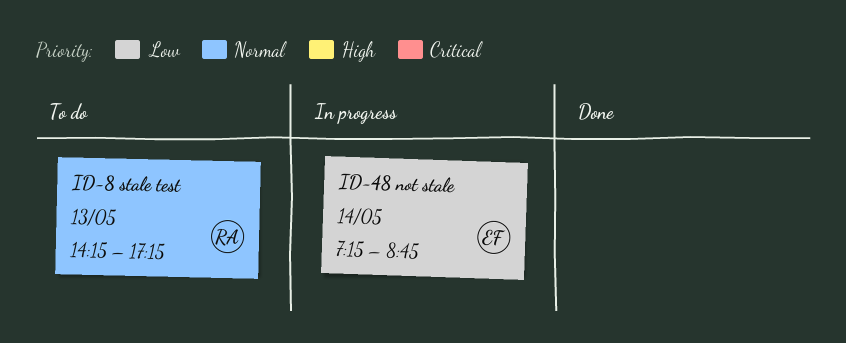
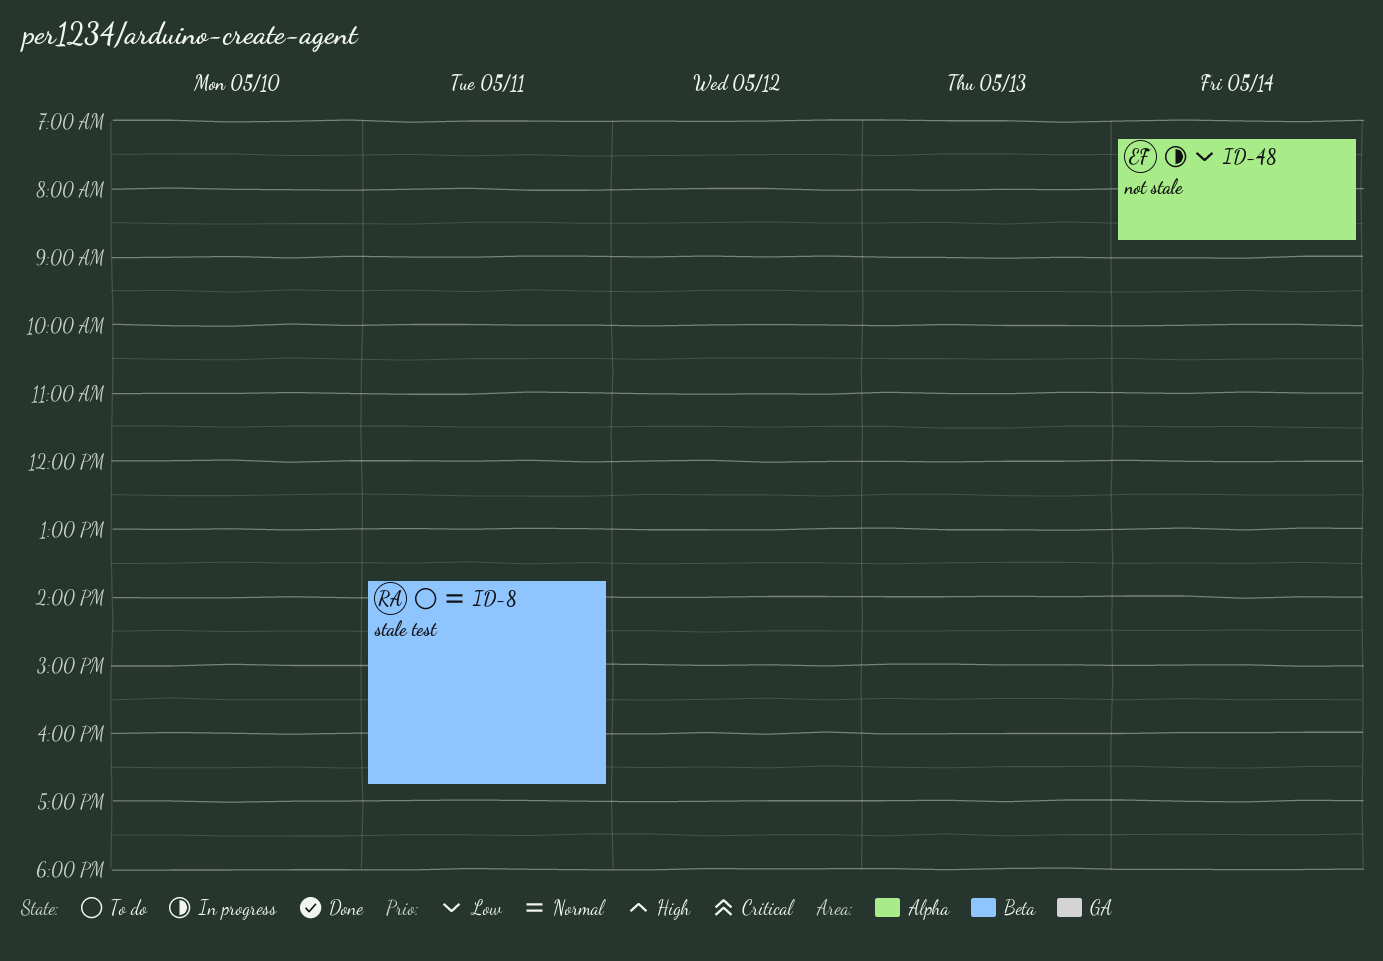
ID-8, day: May 13 -> May 11
ID-8, begins: 14:15 -> 13:45
ID-8, ends: 17:15 -> 16:45

